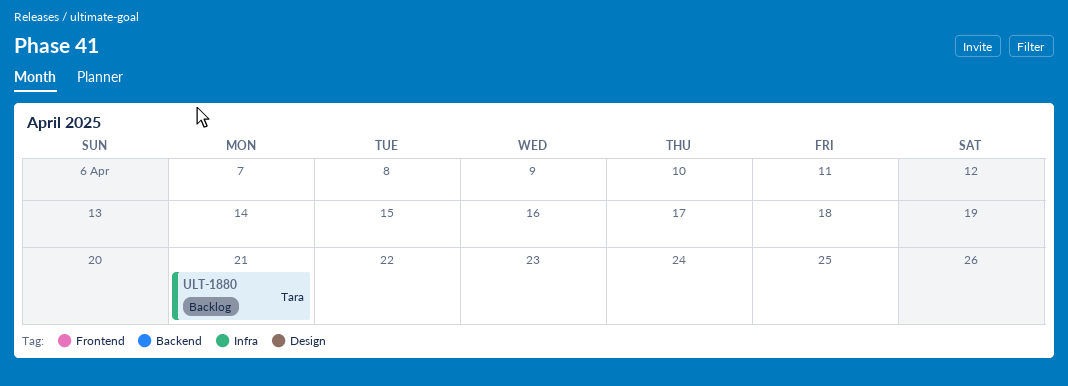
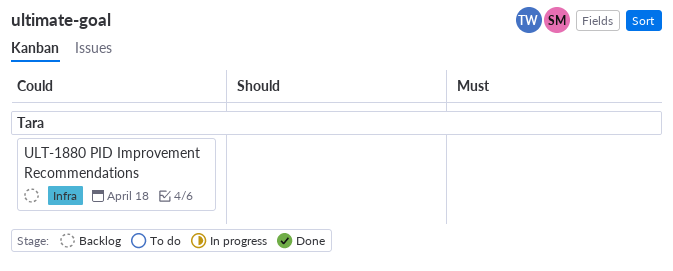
ULT-1880, due: Apr 21 -> Apr 18

